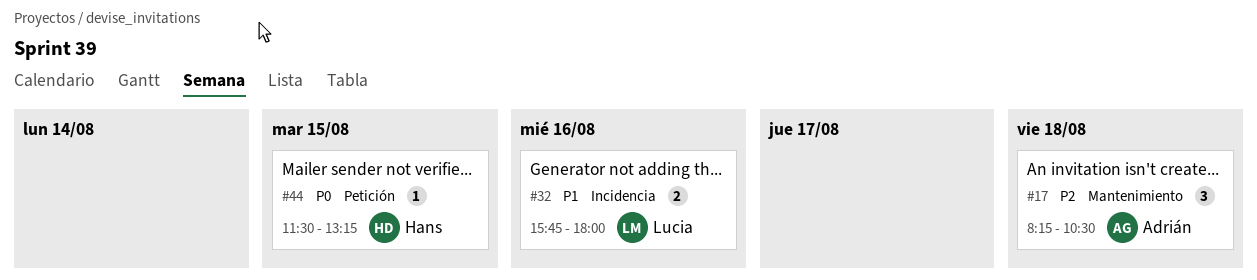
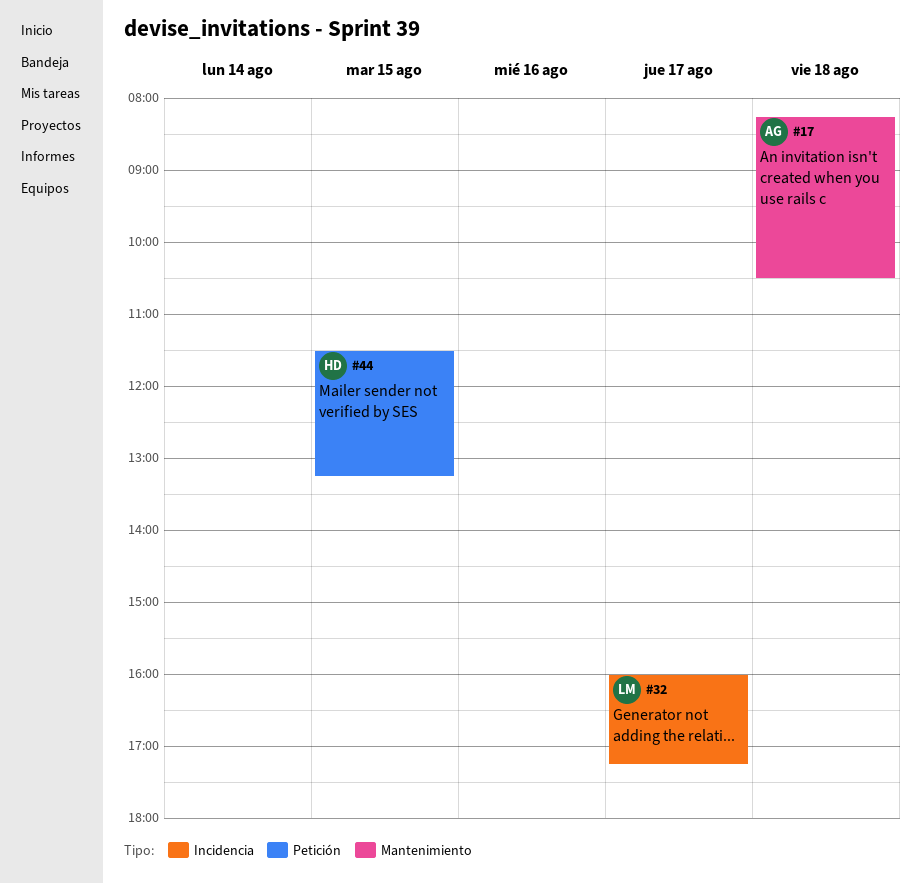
#32, day: Aug 16 -> Aug 17
#32, begins: 15:45 -> 16:00
#32, ends: 18:00 -> 17:15

